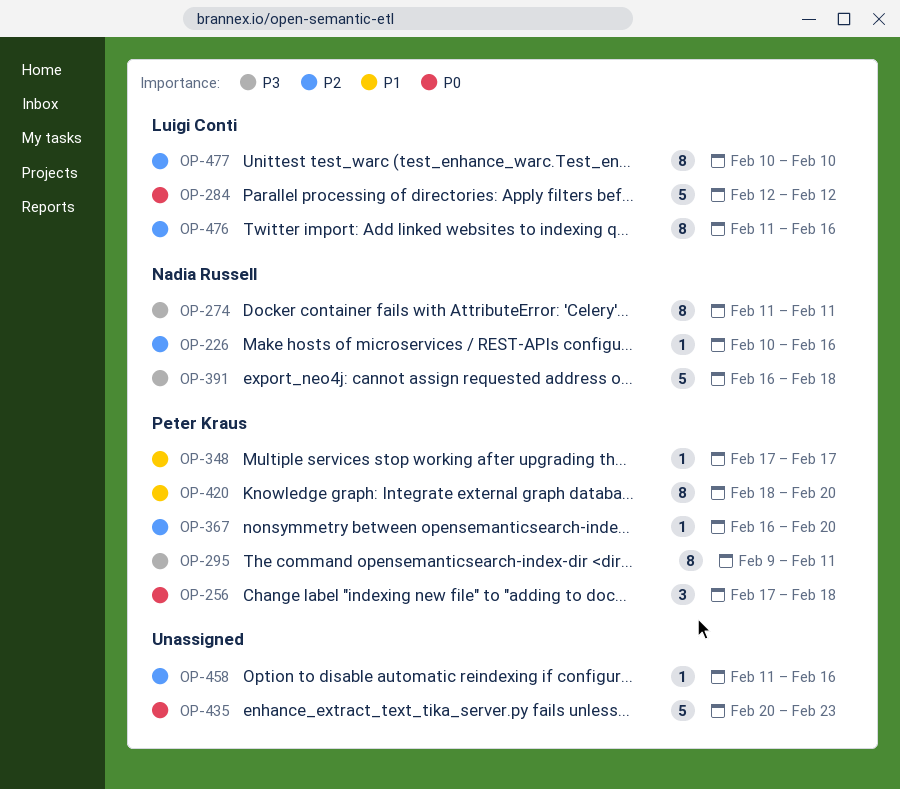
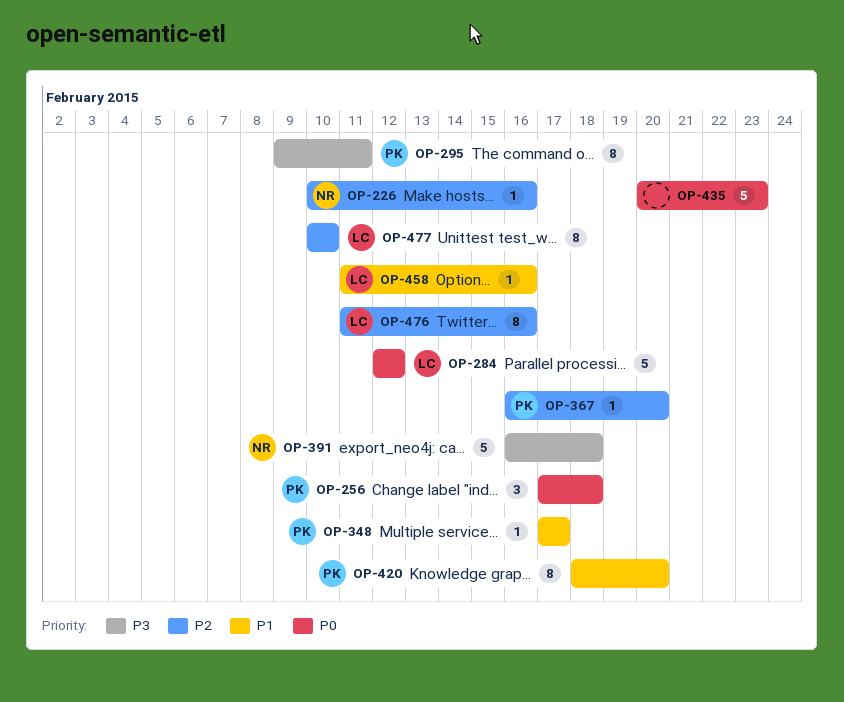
OP-274: present -> none
OP-458, owner: none -> Luigi Conti
OP-458, priority: P2 -> P1

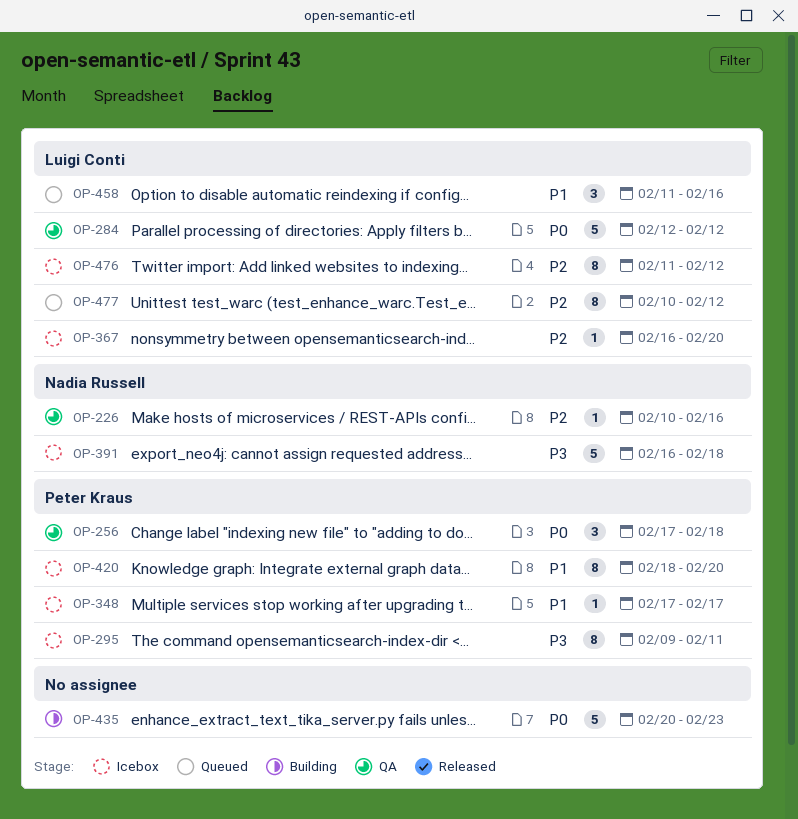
OP-367, owner: Peter Kraus -> Luigi Conti
OP-458, estimate: 1 -> 3
OP-476, due: Feb 16 -> Feb 12
OP-477, due: Feb 10 -> Feb 12

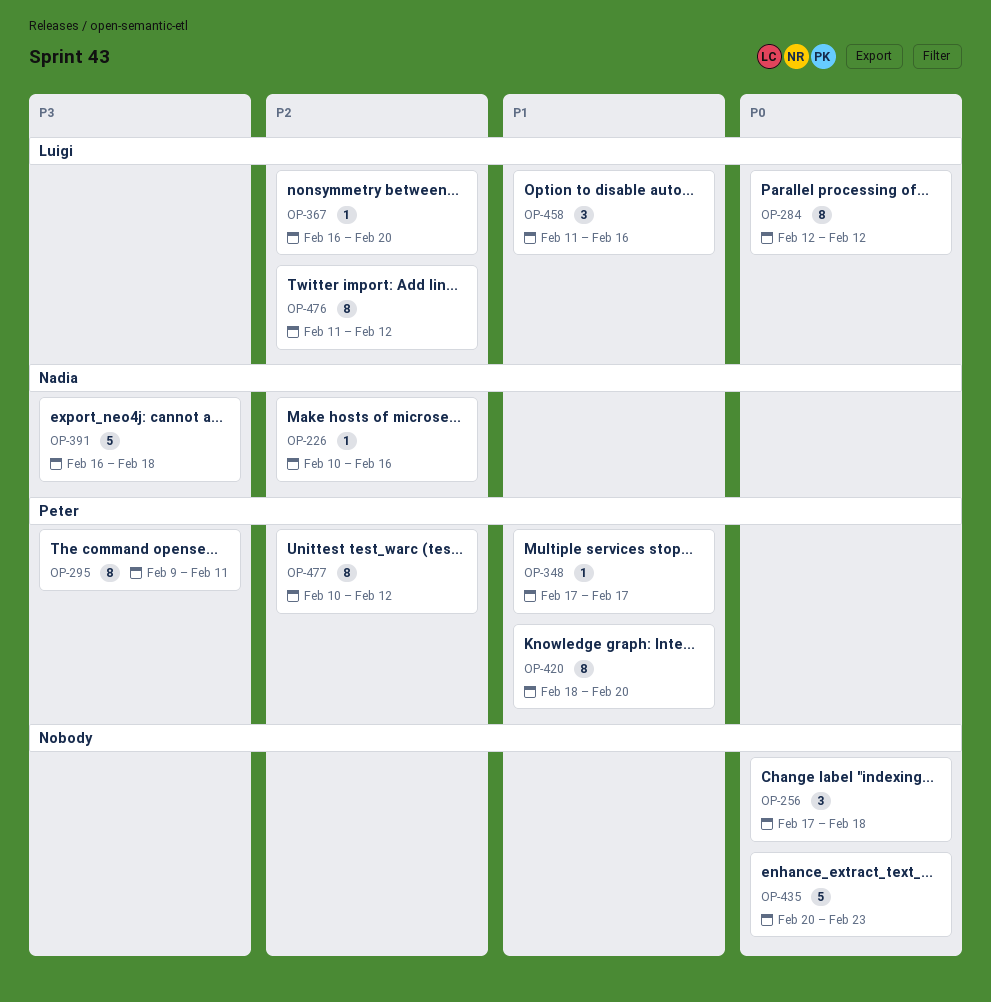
OP-256, owner: Peter Kraus -> none
OP-284, estimate: 5 -> 8
OP-477, owner: Luigi Conti -> Peter Kraus

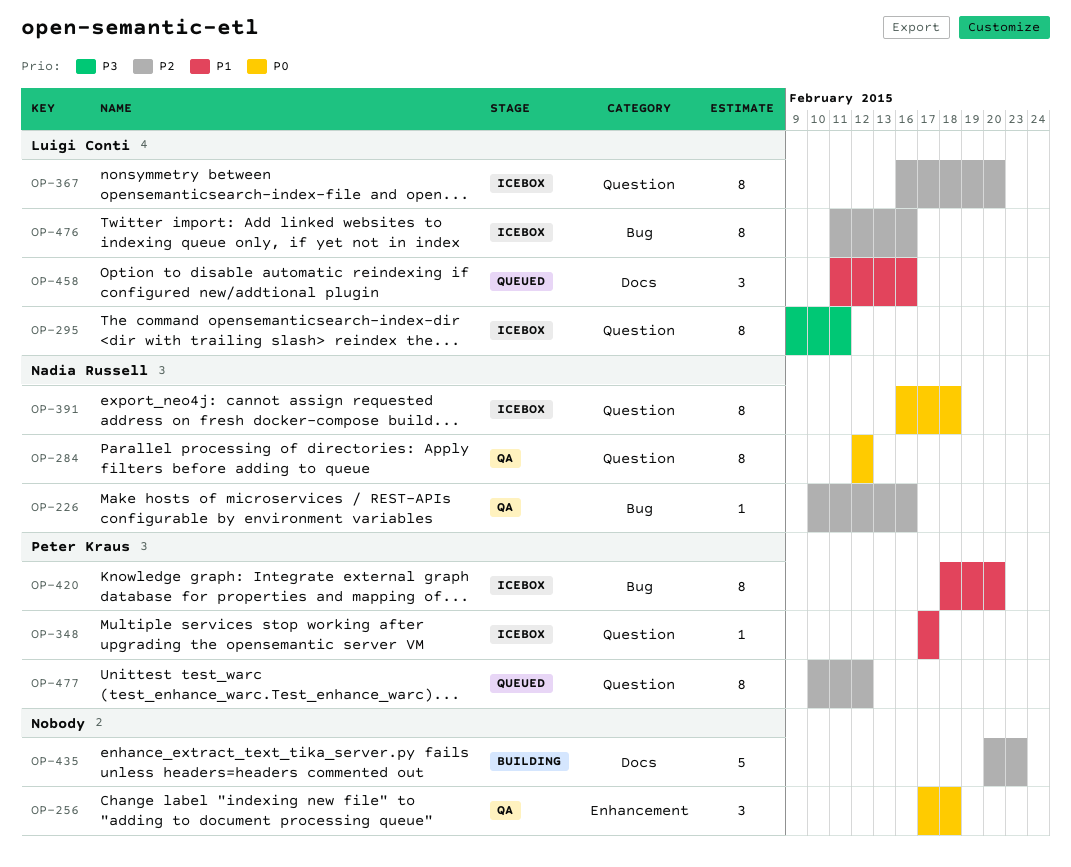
OP-284, owner: Luigi Conti -> Nadia Russell
OP-295, owner: Peter Kraus -> Luigi Conti
OP-367, estimate: 1 -> 8
OP-391, priority: P3 -> P0
OP-391, estimate: 5 -> 8
OP-435, priority: P0 -> P2
OP-476, due: Feb 12 -> Feb 16

